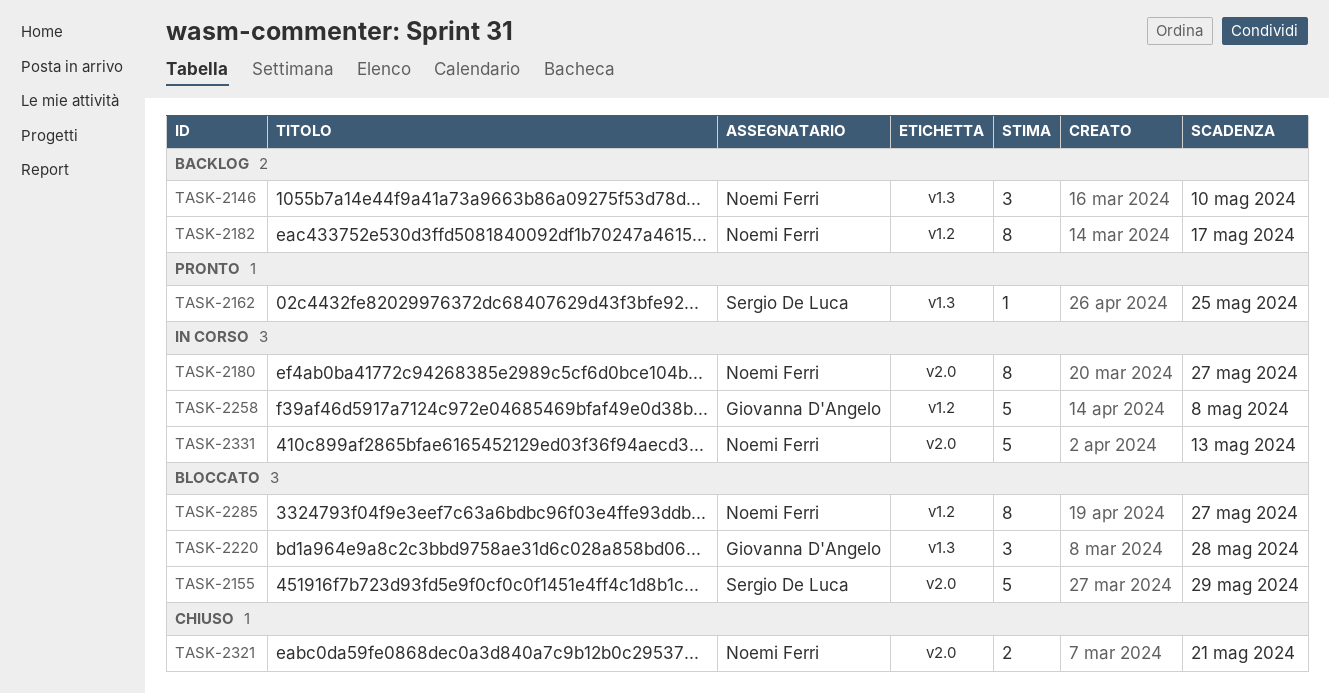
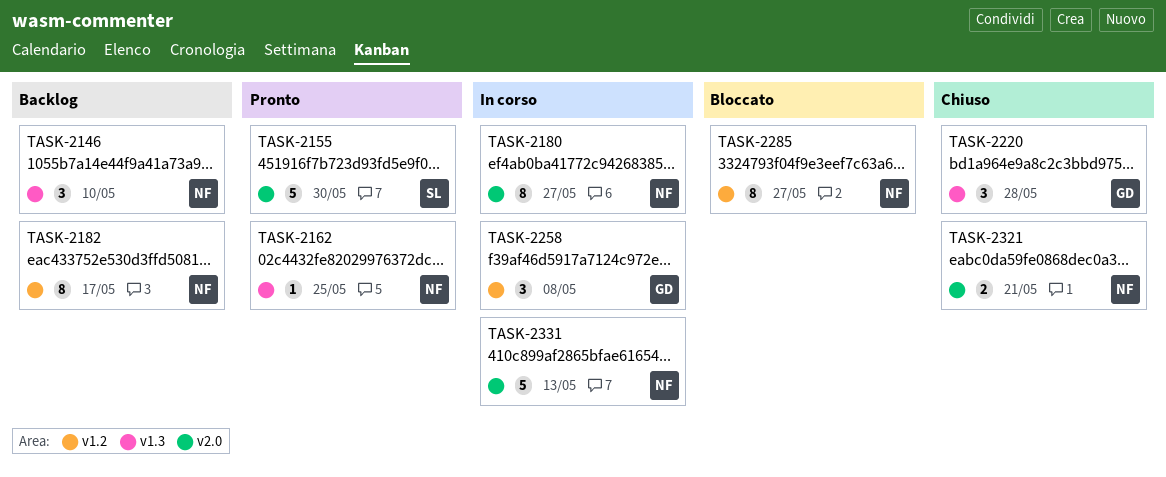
TASK-2155, status: Bloccato -> Pronto
TASK-2155, due: May 29 -> May 30
TASK-2162, owner: Sergio De Luca -> Noemi Ferri
TASK-2220, status: Bloccato -> Chiuso
TASK-2258, estimate: 5 -> 3

